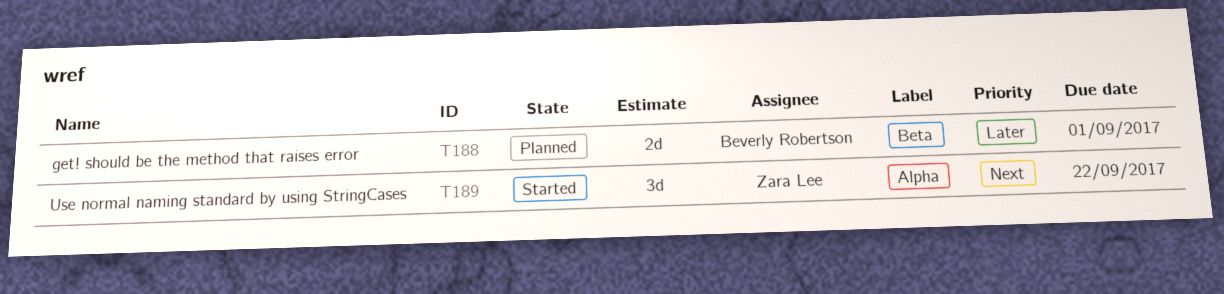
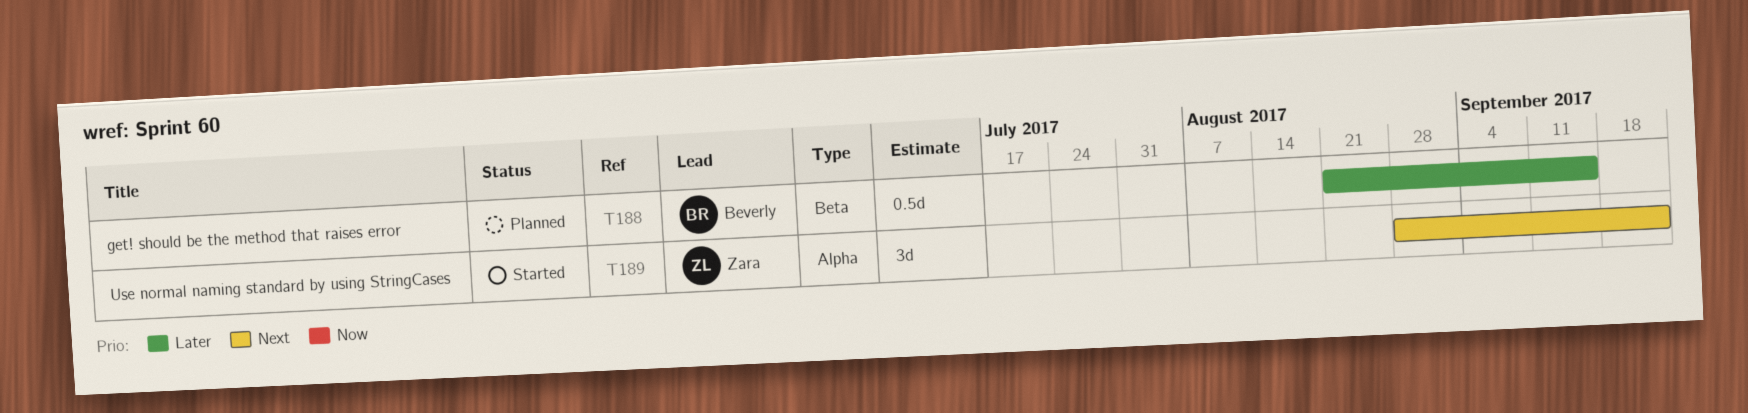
T188, estimate: 2d -> 0.5d
T188, due: Sep 1 -> Sep 15

